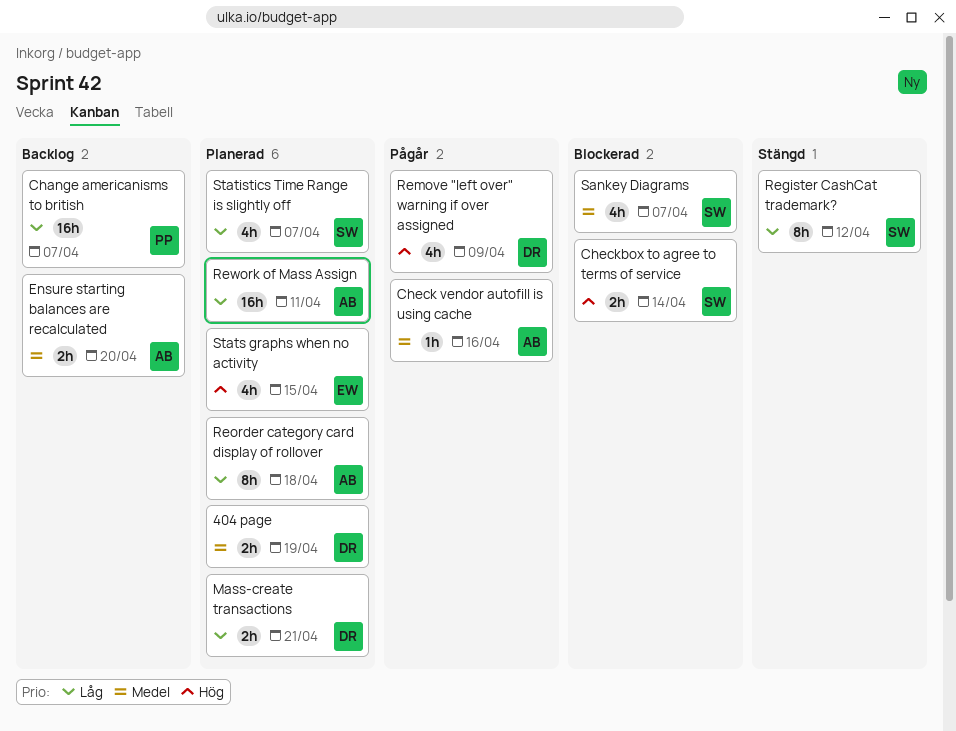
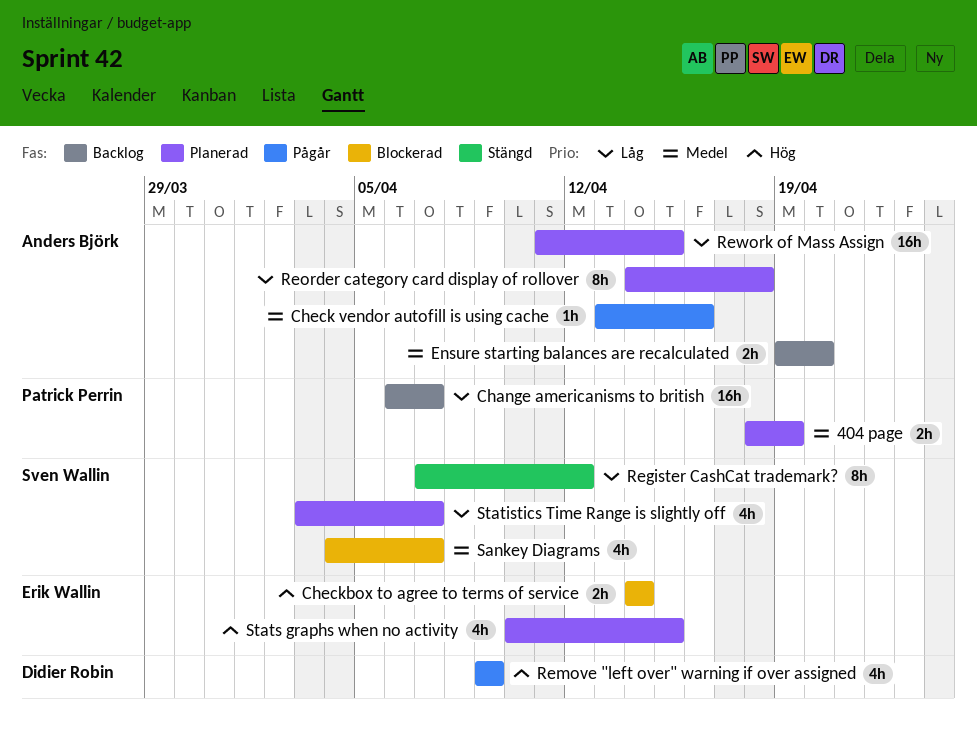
404 page, owner: Didier Robin -> Patrick Perrin
Checkbox to agree to terms of service, owner: Sven Wallin -> Erik Wallin
Mass-create transactions: present -> none
Rework of Mass Assign, due: Apr 11 -> Apr 15

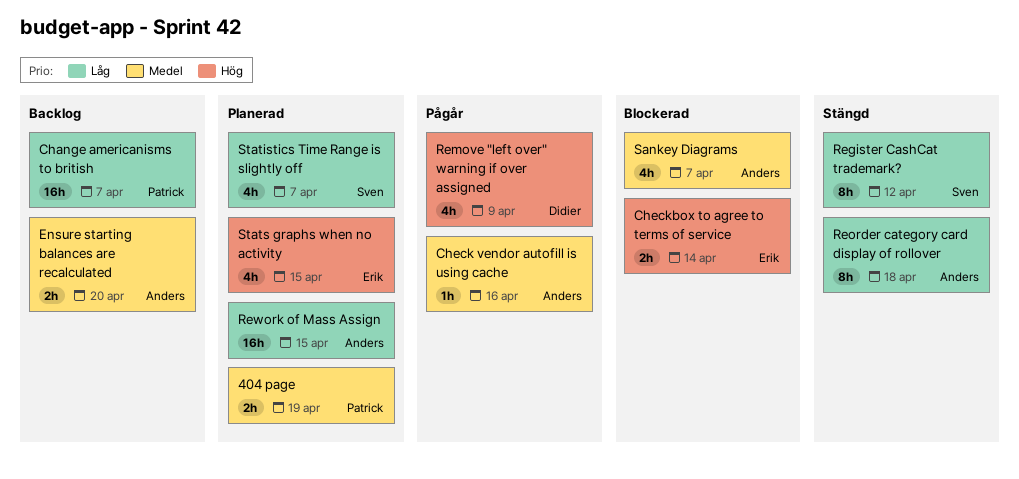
Reorder category card display of rollover, status: Planerad -> Stängd
Sankey Diagrams, owner: Sven Wallin -> Anders Björk

